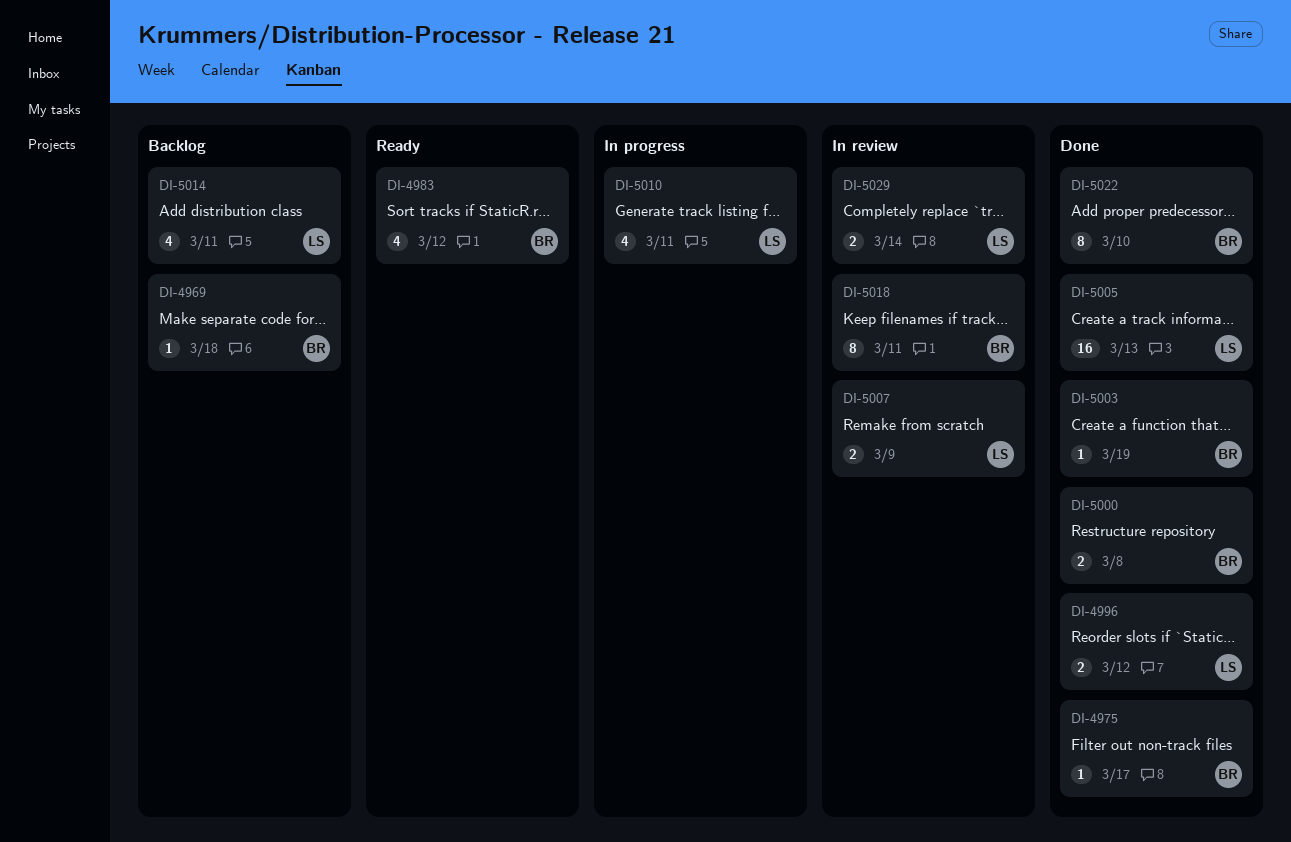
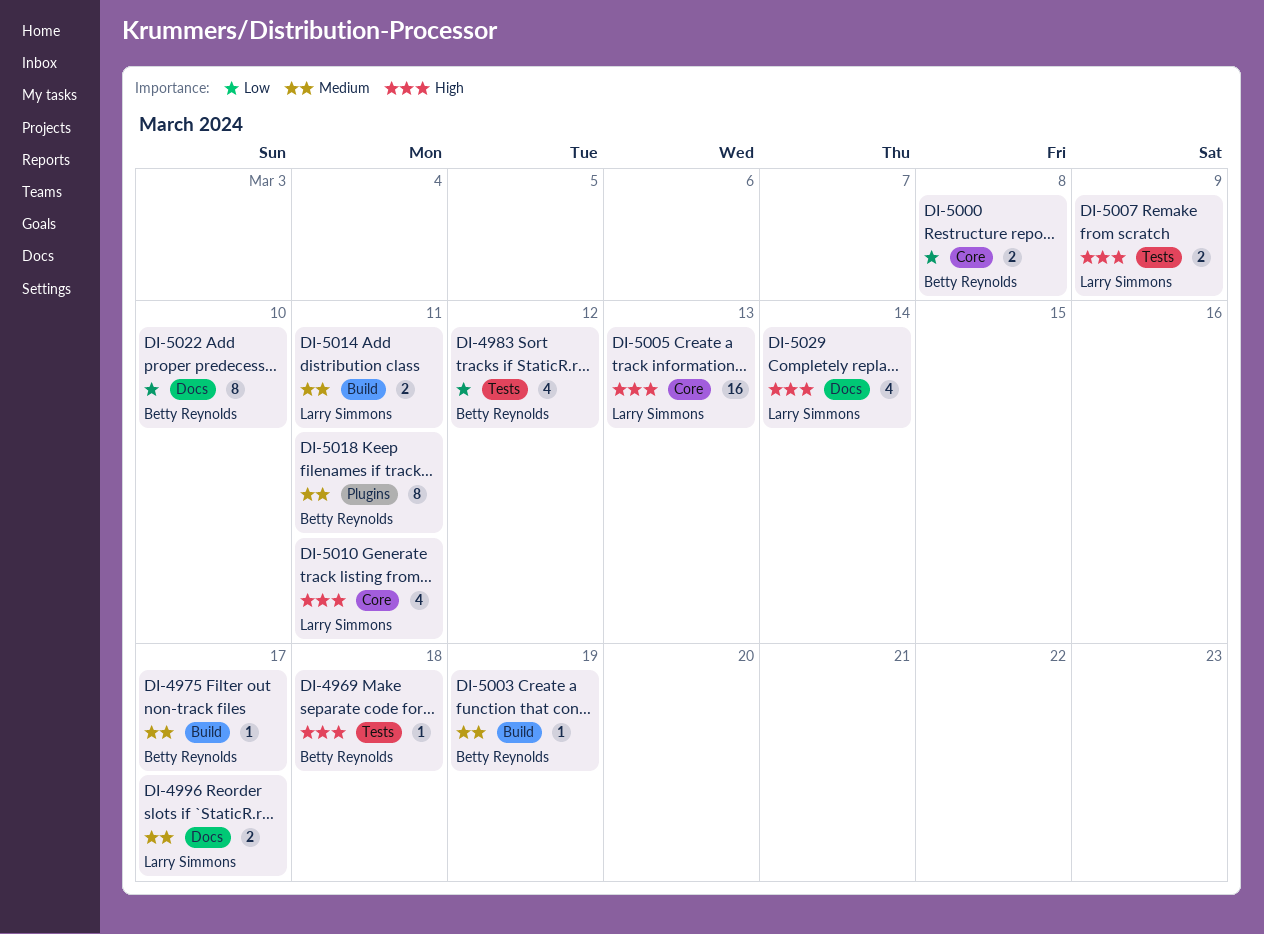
DI-4996, due: Mar 12 -> Mar 17
DI-5014, estimate: 4 -> 2
DI-5029, estimate: 2 -> 4

